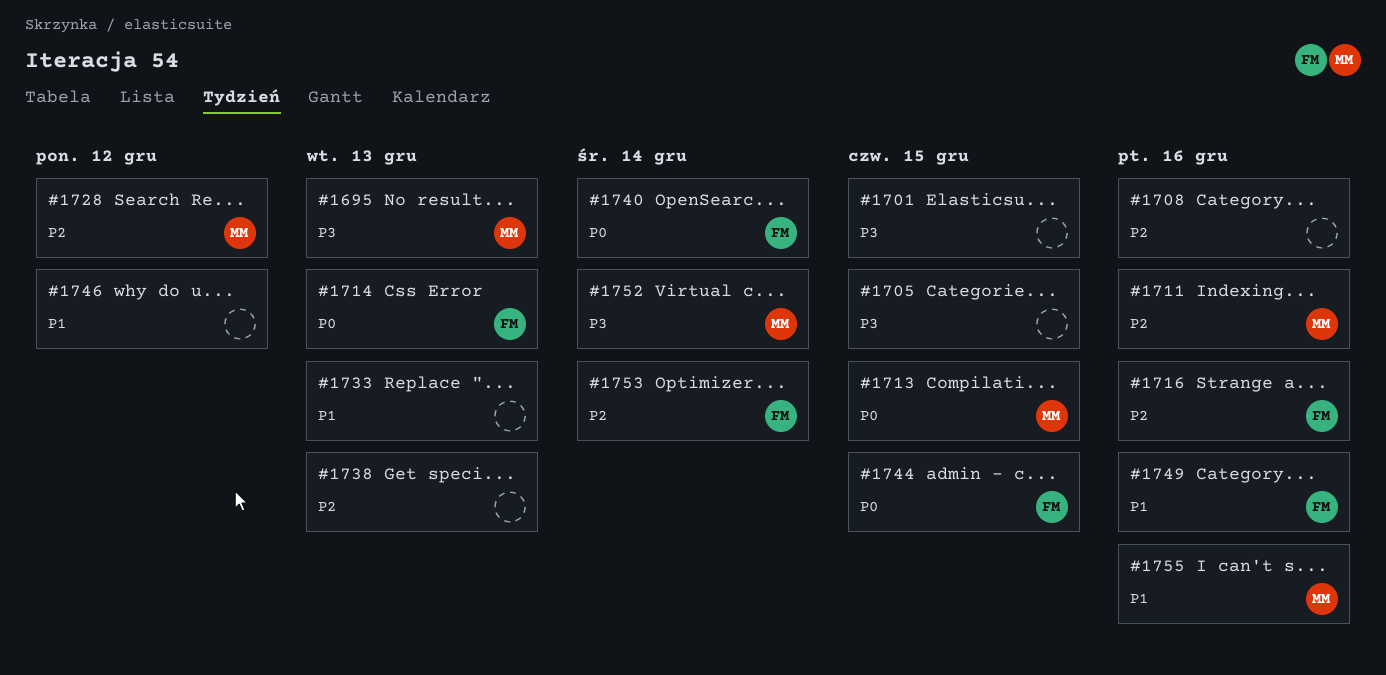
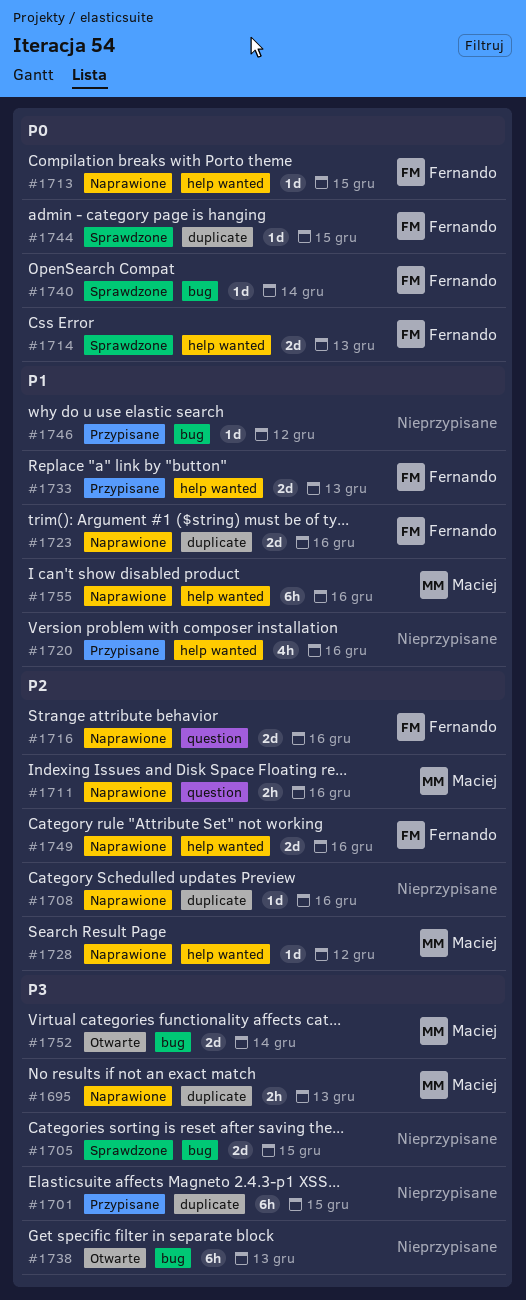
#1713, owner: Maciej -> Fernando
#1720: none -> present
#1723: none -> present
#1733, owner: none -> Fernando
#1738, priority: P2 -> P3
#1749, priority: P1 -> P2
#1753: present -> none

